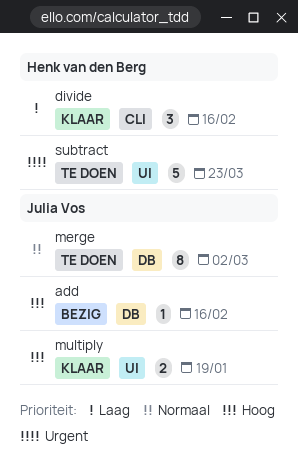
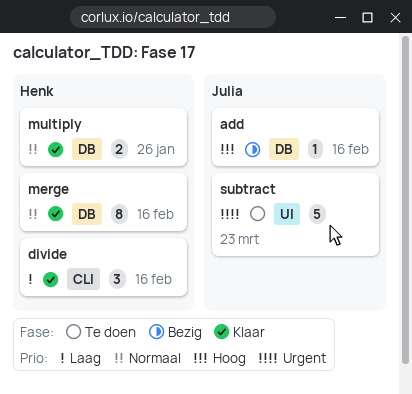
merge, status: Te doen -> Klaar
merge, owner: Julia Vos -> Henk van den Berg
merge, due: Mar 2 -> Feb 16
multiply, owner: Julia Vos -> Henk van den Berg
multiply, priority: Hoog -> Normaal
multiply, label: UI -> DB
multiply, due: Jan 19 -> Jan 26
subtract, owner: Henk van den Berg -> Julia Vos

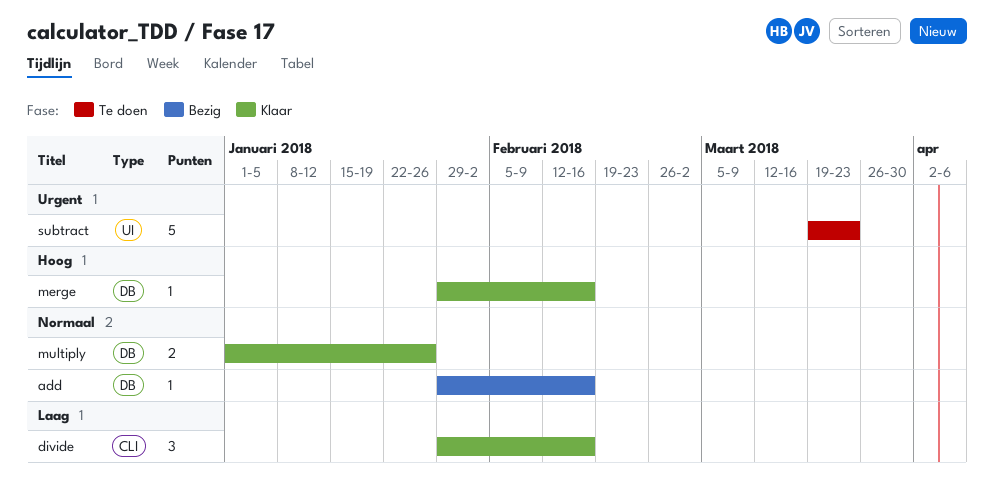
add, priority: Hoog -> Normaal
merge, priority: Normaal -> Hoog
merge, estimate: 8 -> 1

